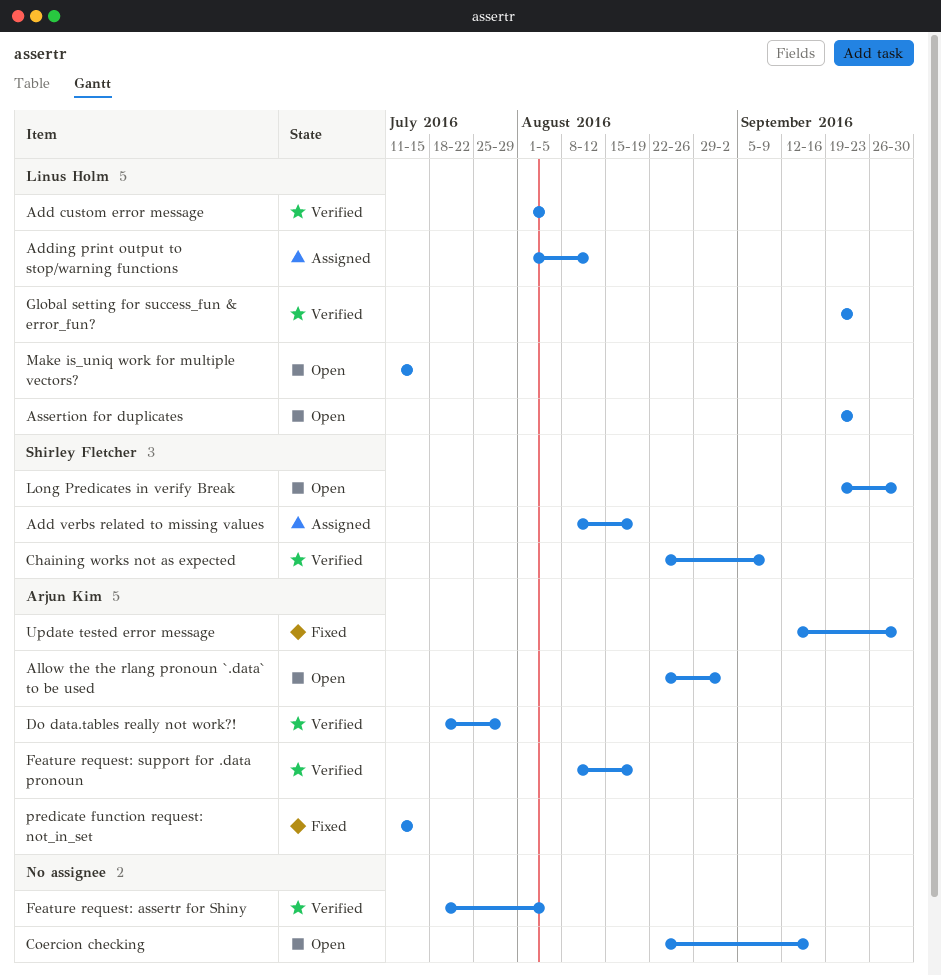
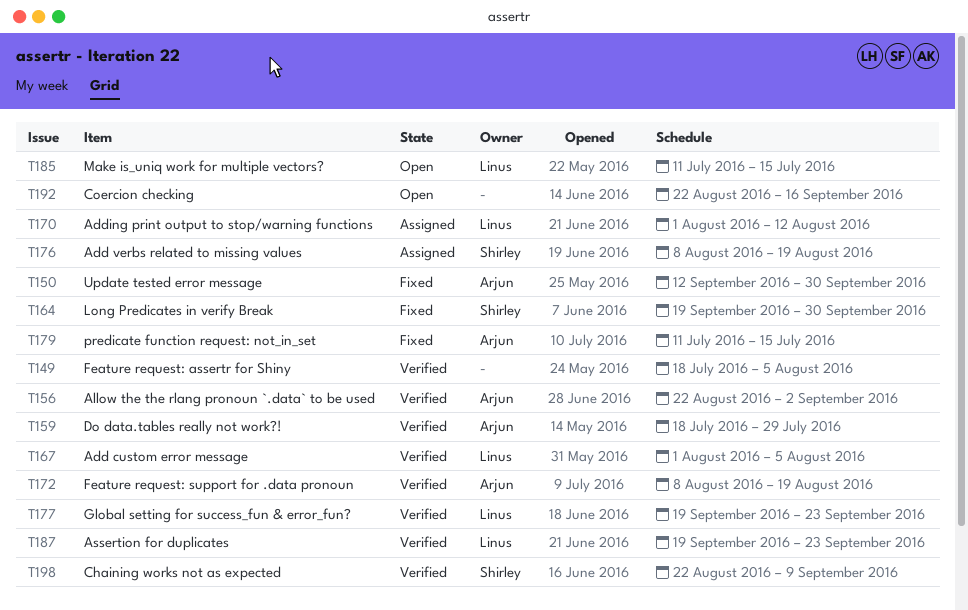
Allow the the rlang pronoun `.data` to be used, status: Open -> Verified
Assertion for duplicates, status: Open -> Verified
Long Predicates in verify Break, status: Open -> Fixed

